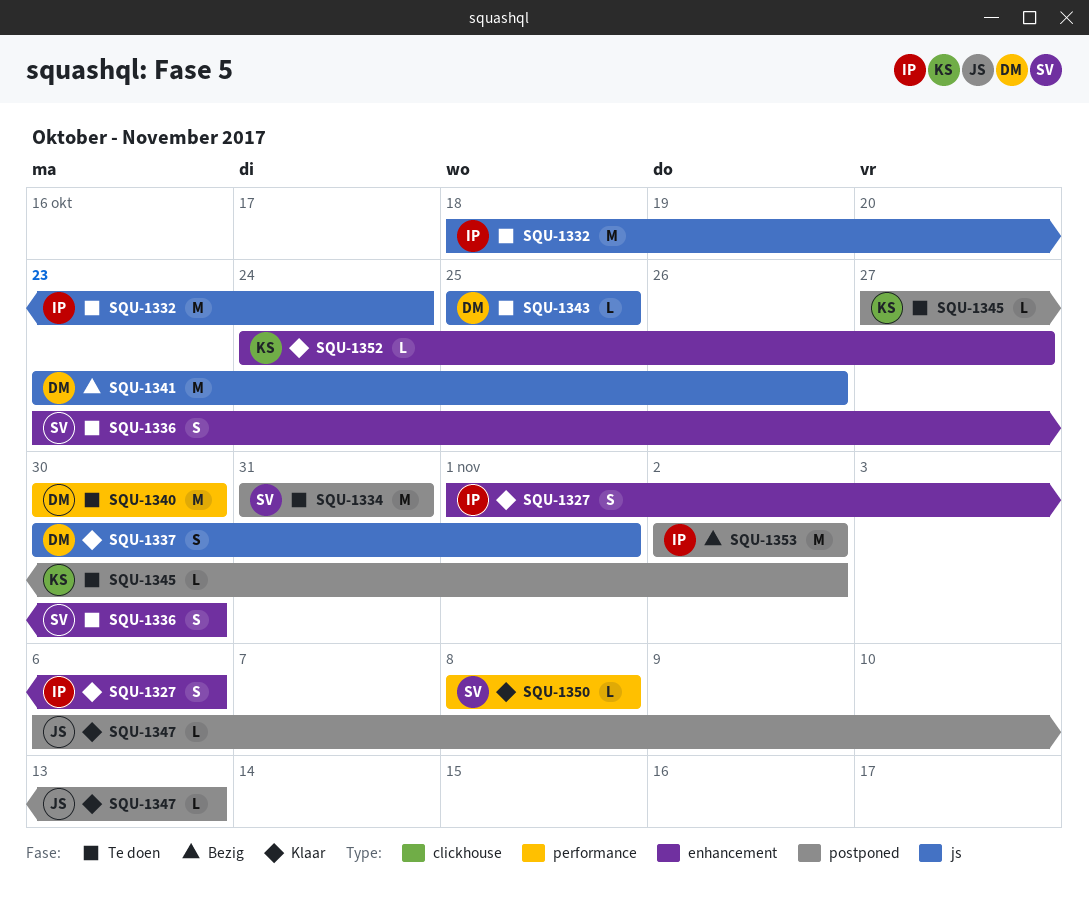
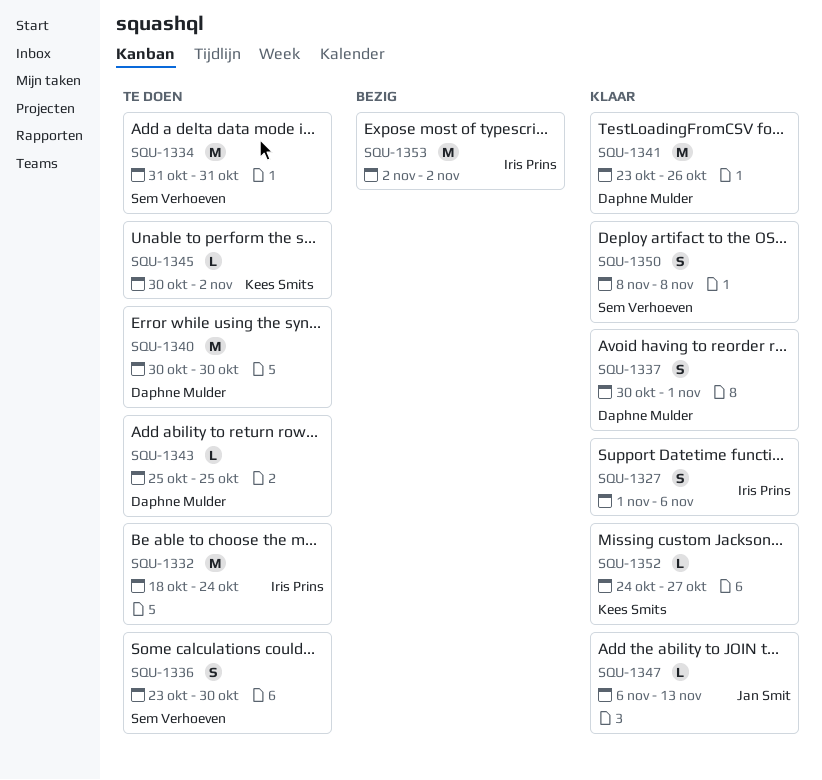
SQU-1341, status: Bezig -> Klaar
SQU-1345, start: Oct 27 -> Oct 30
SQU-1350, estimate: L -> S

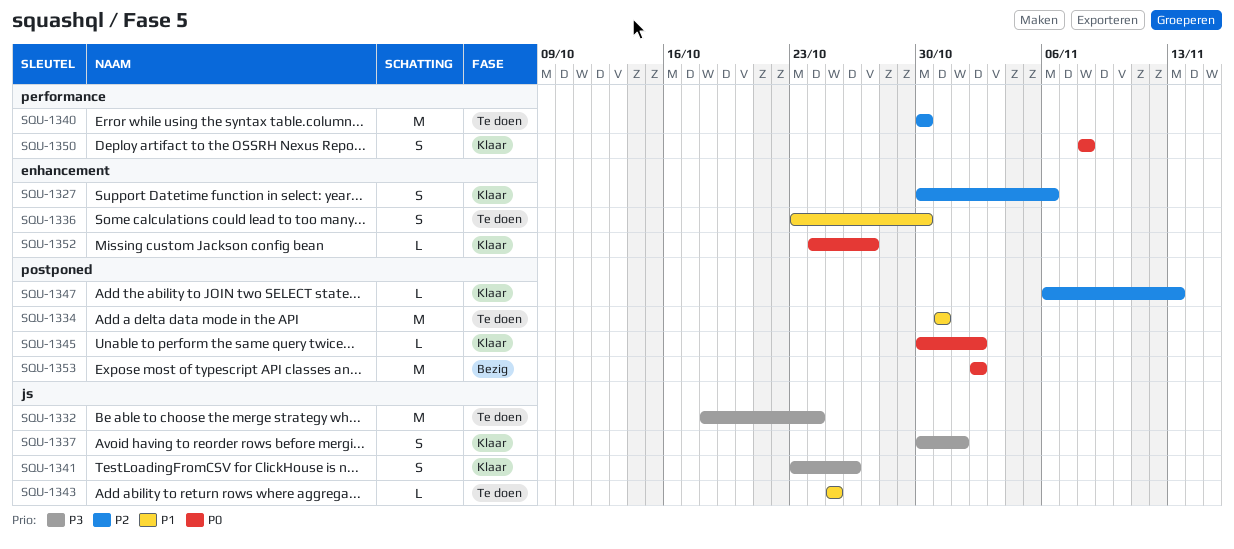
SQU-1327, start: Nov 1 -> Oct 30
SQU-1341, estimate: M -> S
SQU-1345, status: Te doen -> Klaar

